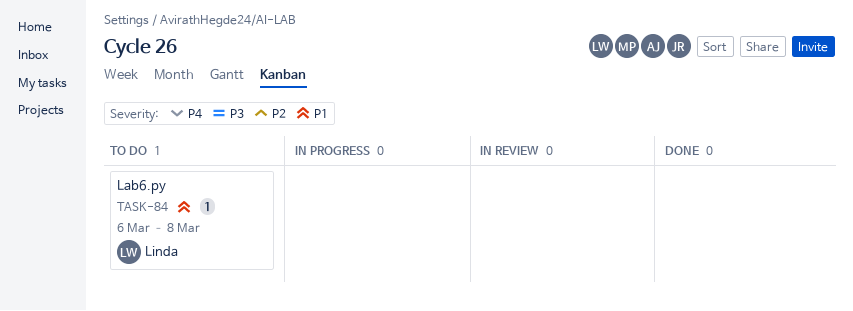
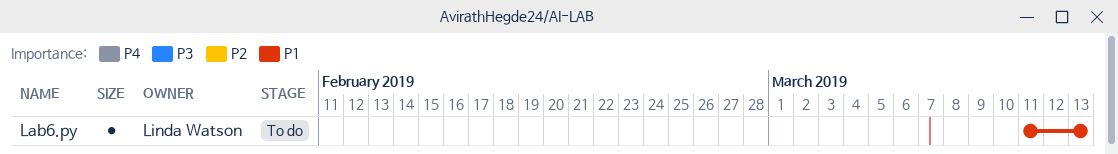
Lab6.py, start: Mar 6 -> Mar 11
Lab6.py, due: Mar 8 -> Mar 13

